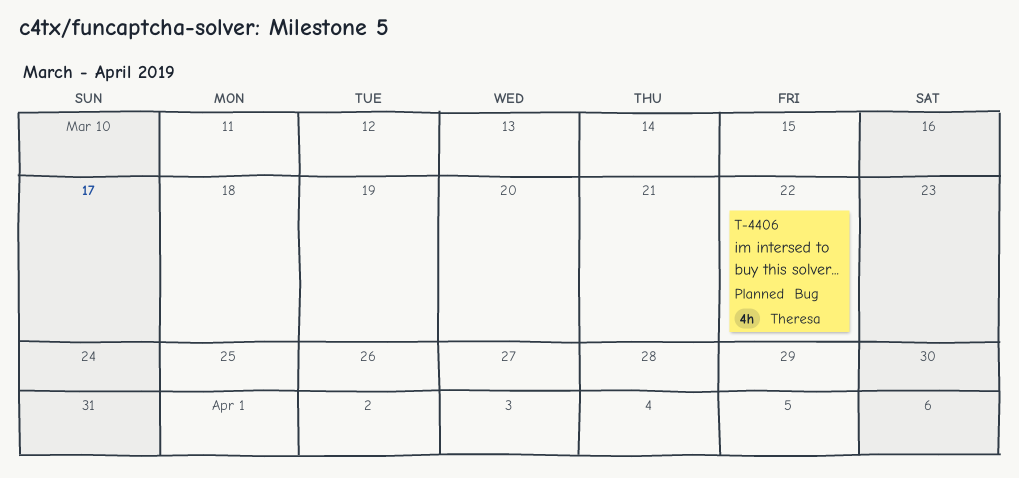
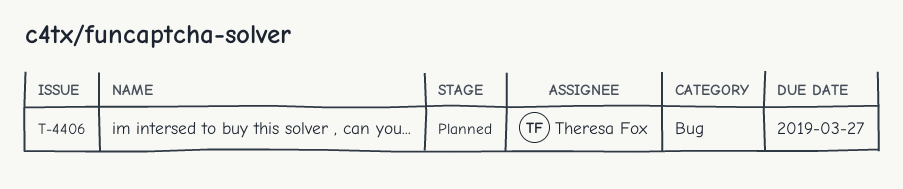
T-4406, due: Mar 22 -> Mar 27

